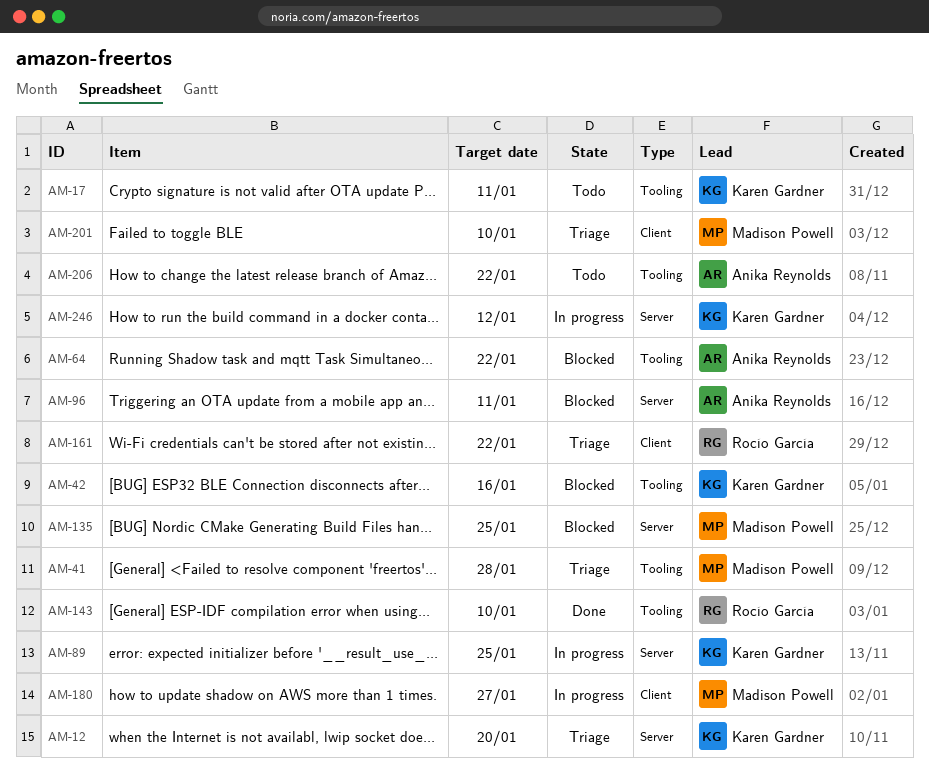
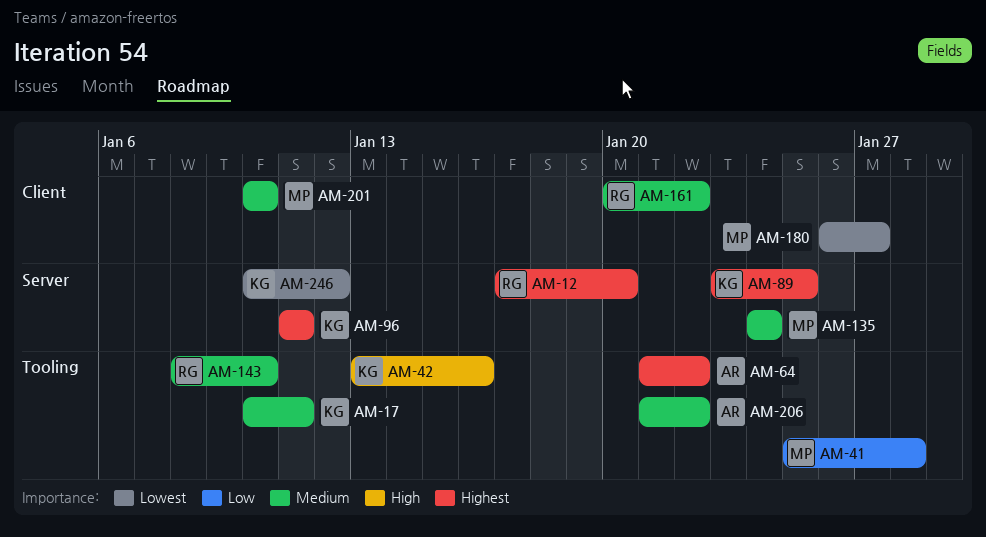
AM-12, owner: Karen Gardner -> Rocío García
AM-96, owner: Anika Reynolds -> Karen Gardner
AM-135, due: Jan 25 -> Jan 24

